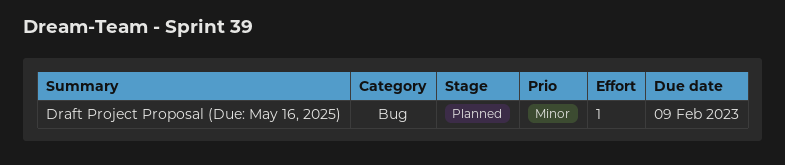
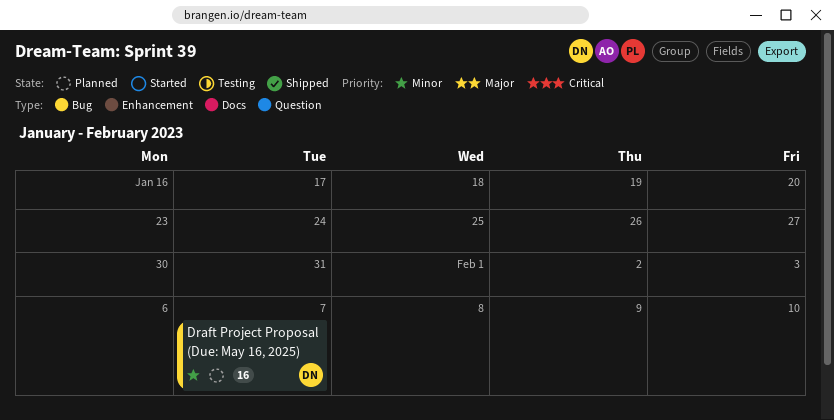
Draft Project Proposal (Due: May 16, 2025), estimate: 1 -> 16
Draft Project Proposal (Due: May 16, 2025), due: Feb 9 -> Feb 7

